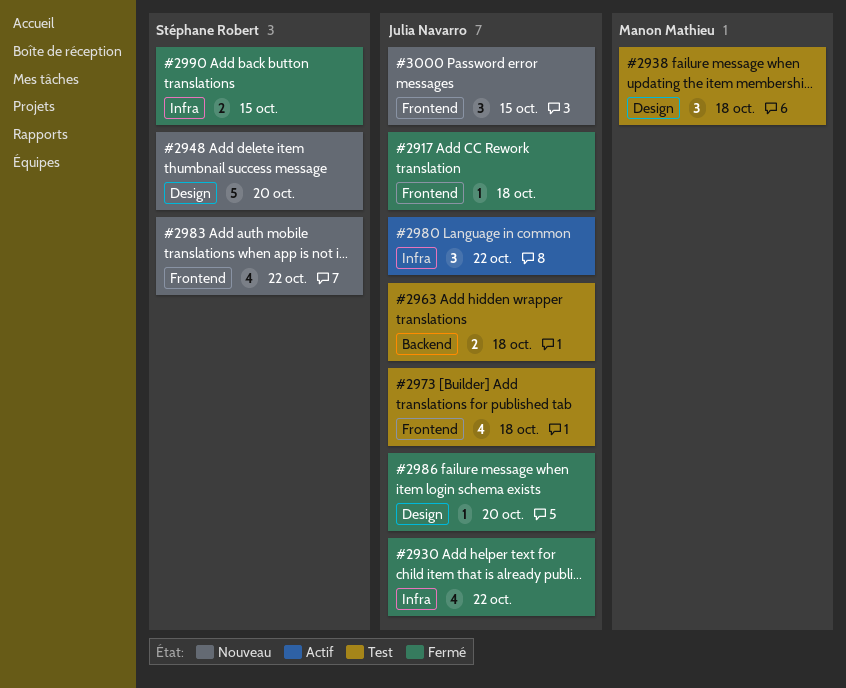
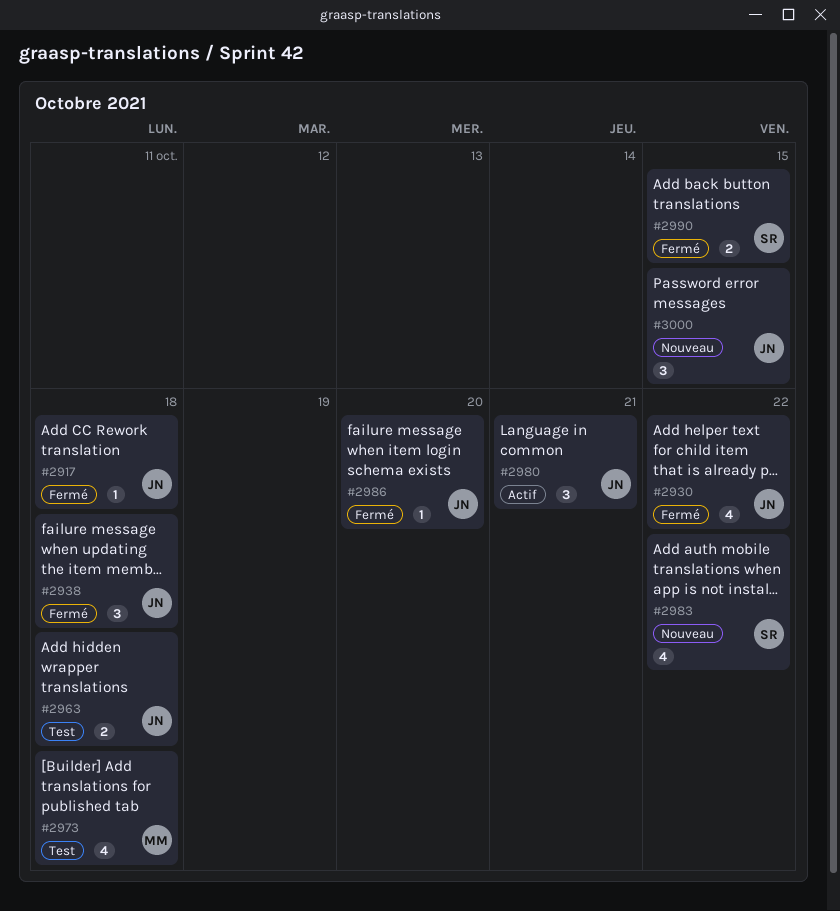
#2938, status: Test -> Fermé
#2938, owner: Manon Mathieu -> Julia Navarro
#2948: present -> none
#2973, owner: Julia Navarro -> Manon Mathieu
#2980, due: Oct 22 -> Oct 21

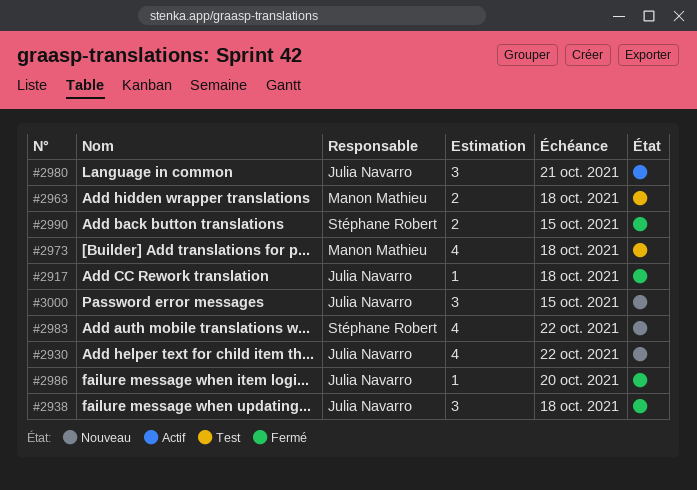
#2930, status: Fermé -> Nouveau
#2963, owner: Julia Navarro -> Manon Mathieu

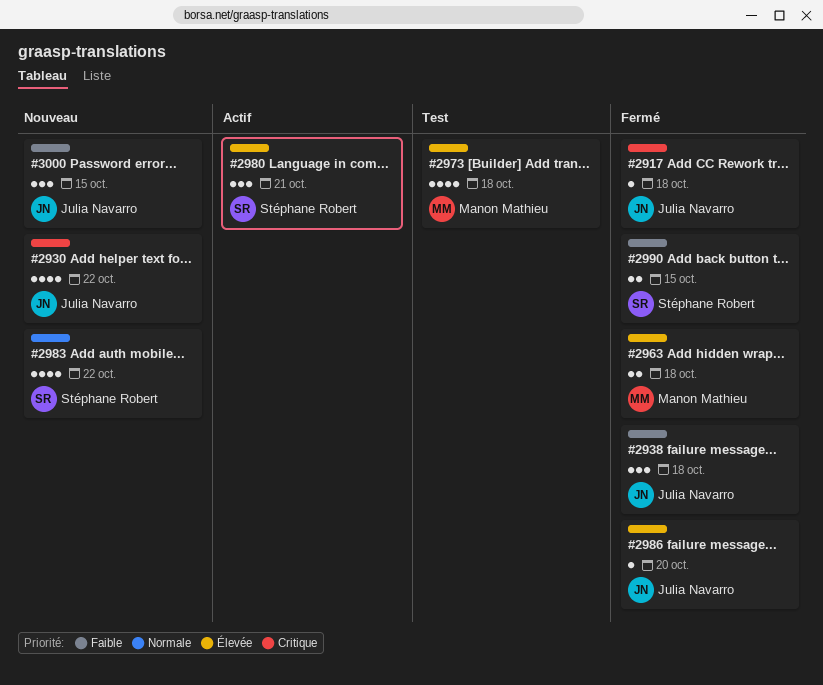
#2963, status: Test -> Fermé
#2980, owner: Julia Navarro -> Stéphane Robert

